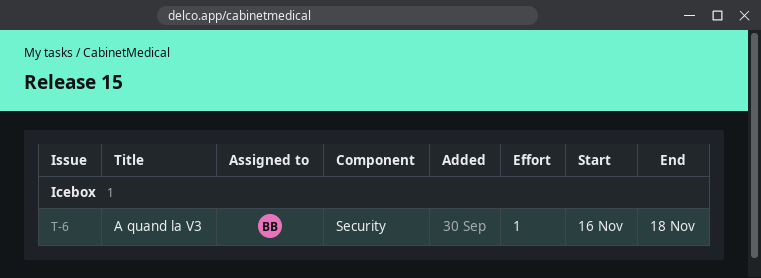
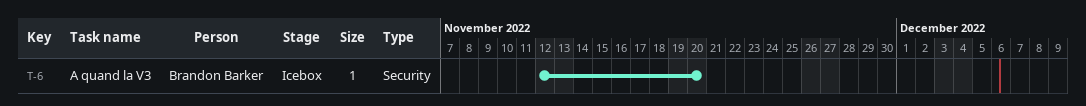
T-6, start: Nov 16 -> Nov 12
T-6, due: Nov 18 -> Nov 20

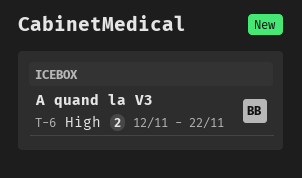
T-6, estimate: 1 -> 2
T-6, due: Nov 20 -> Nov 22

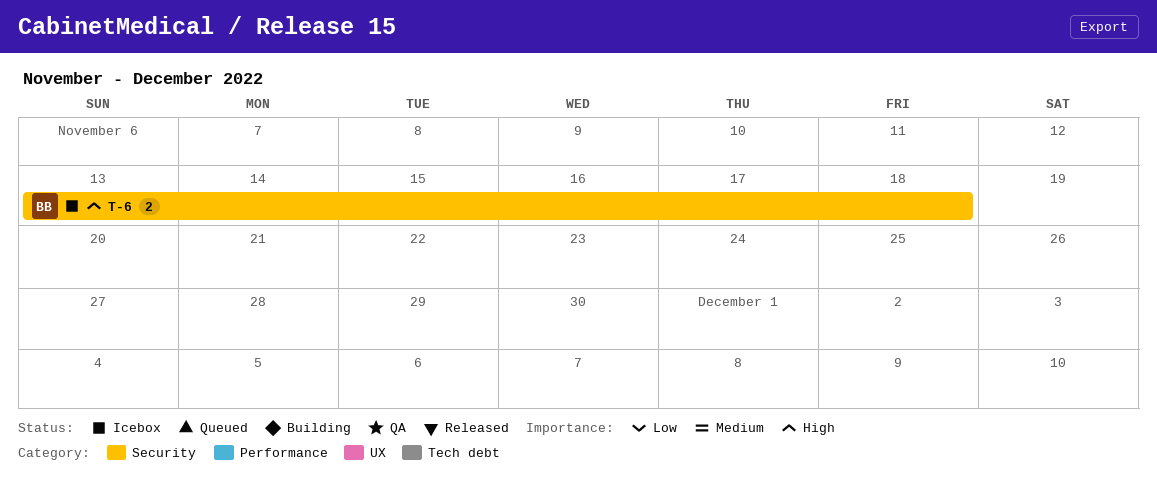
T-6, start: Nov 12 -> Nov 13
T-6, due: Nov 22 -> Nov 18

